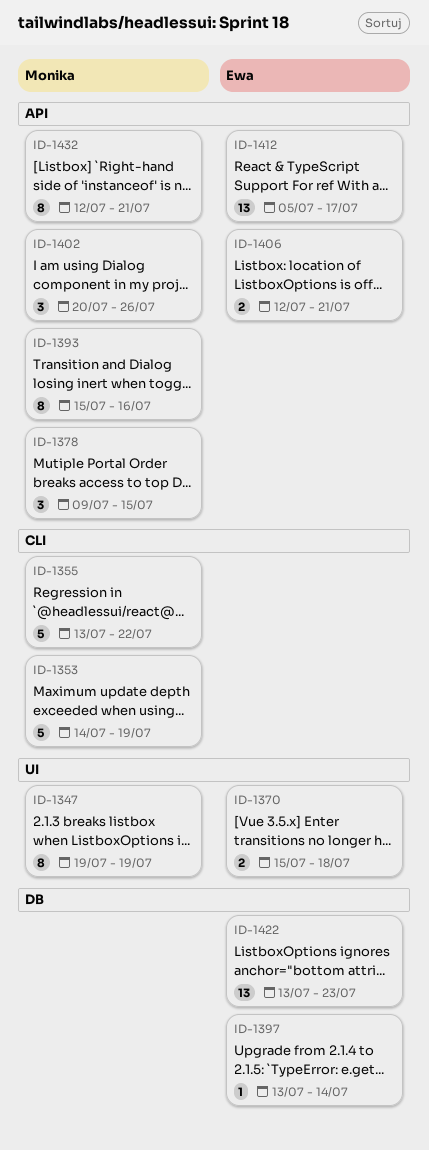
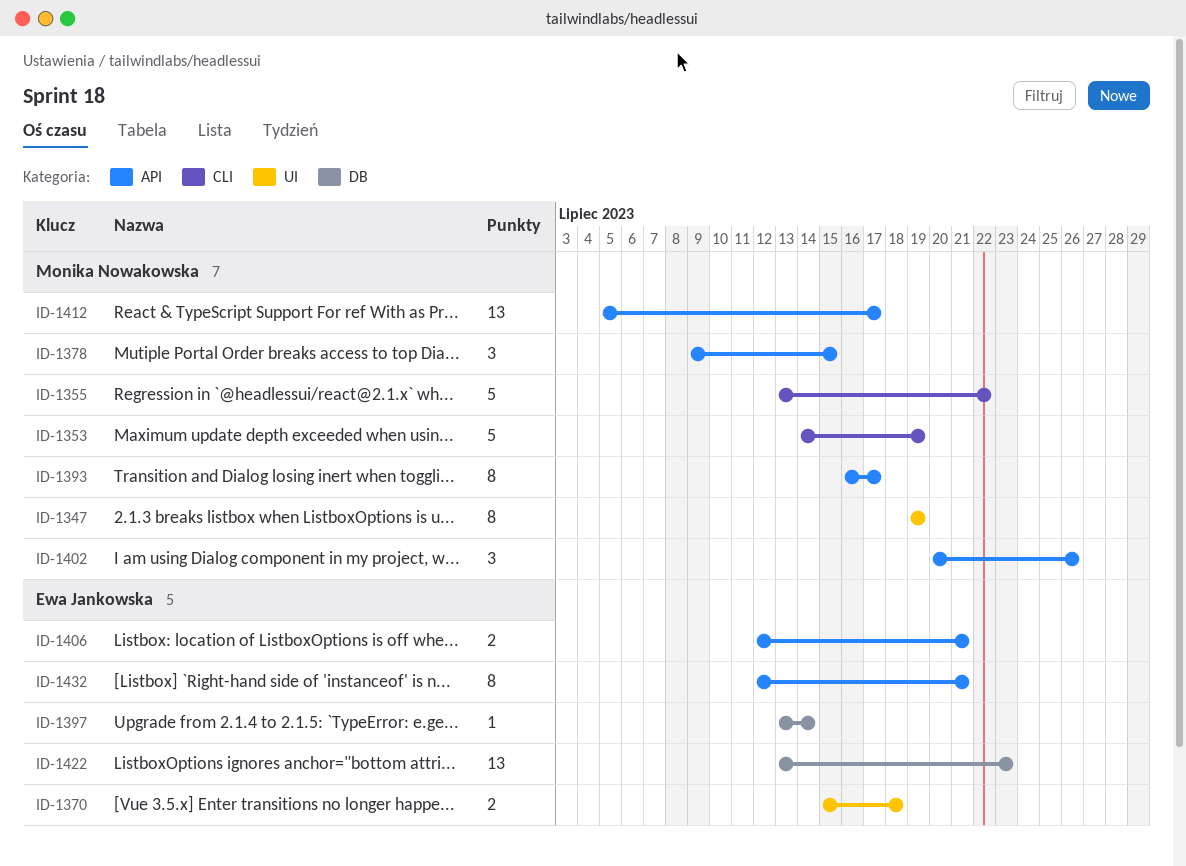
ID-1393, start: Jul 15 -> Jul 16
ID-1393, due: Jul 16 -> Jul 17
ID-1412, owner: Ewa Jankowska -> Monika Nowakowska
ID-1432, owner: Monika Nowakowska -> Ewa Jankowska

